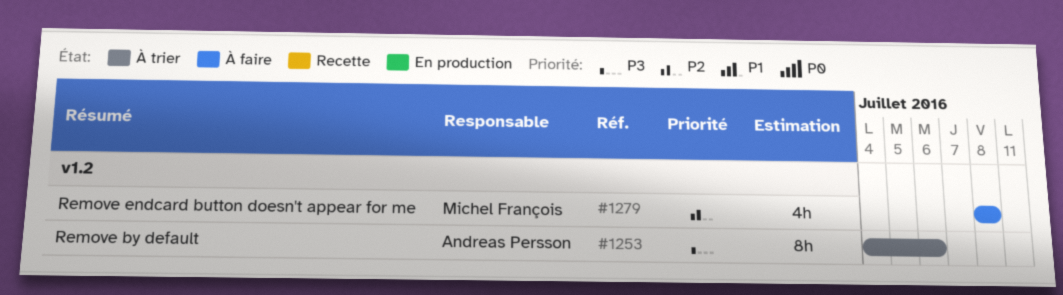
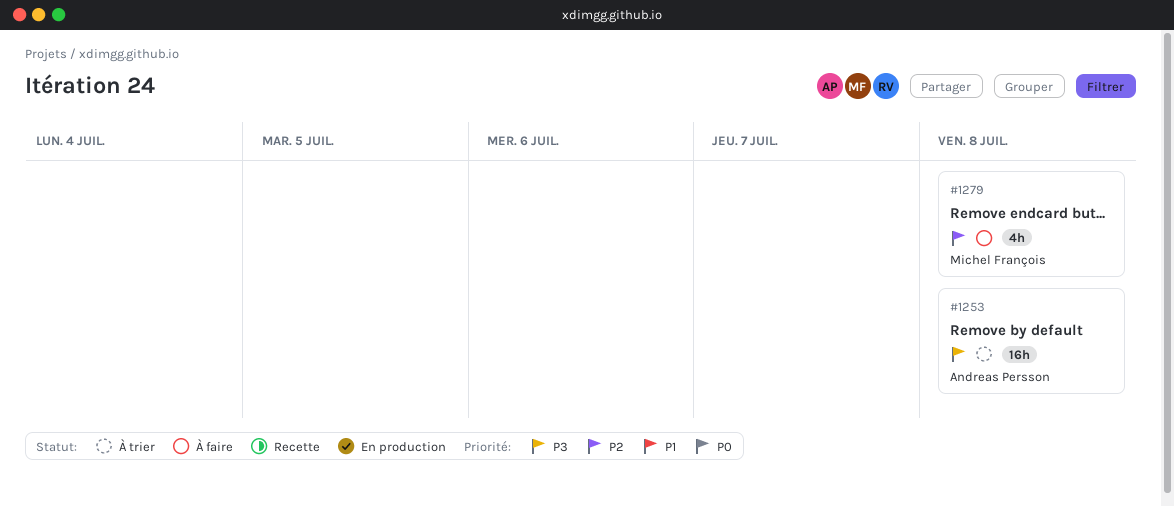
#1253, estimate: 8h -> 16h
#1253, due: Jul 6 -> Jul 8

